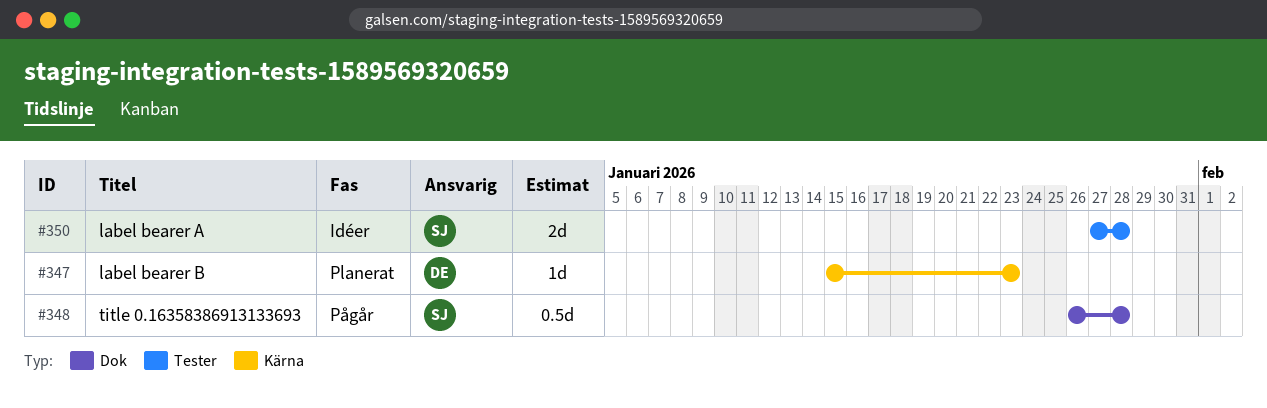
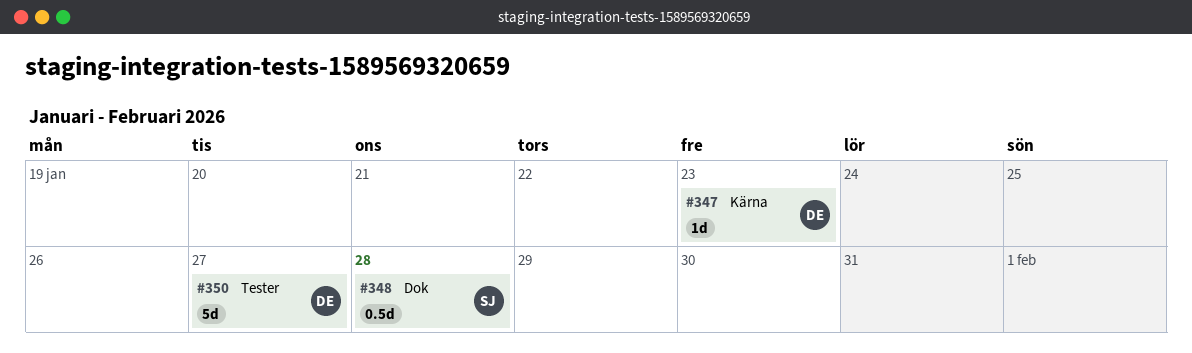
#350, owner: SJ -> DE
#350, estimate: 2d -> 5d
#350, due: Jan 28 -> Jan 27

